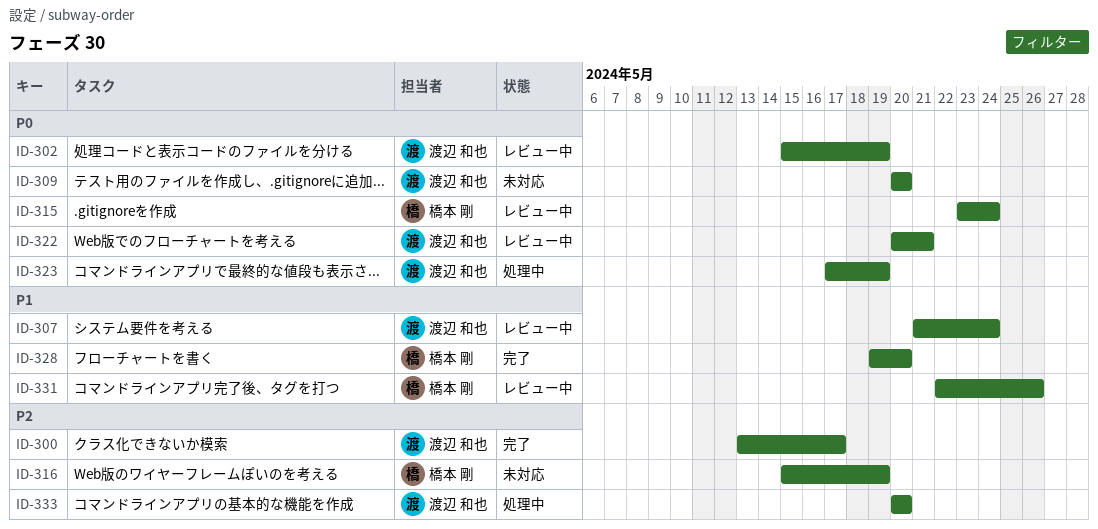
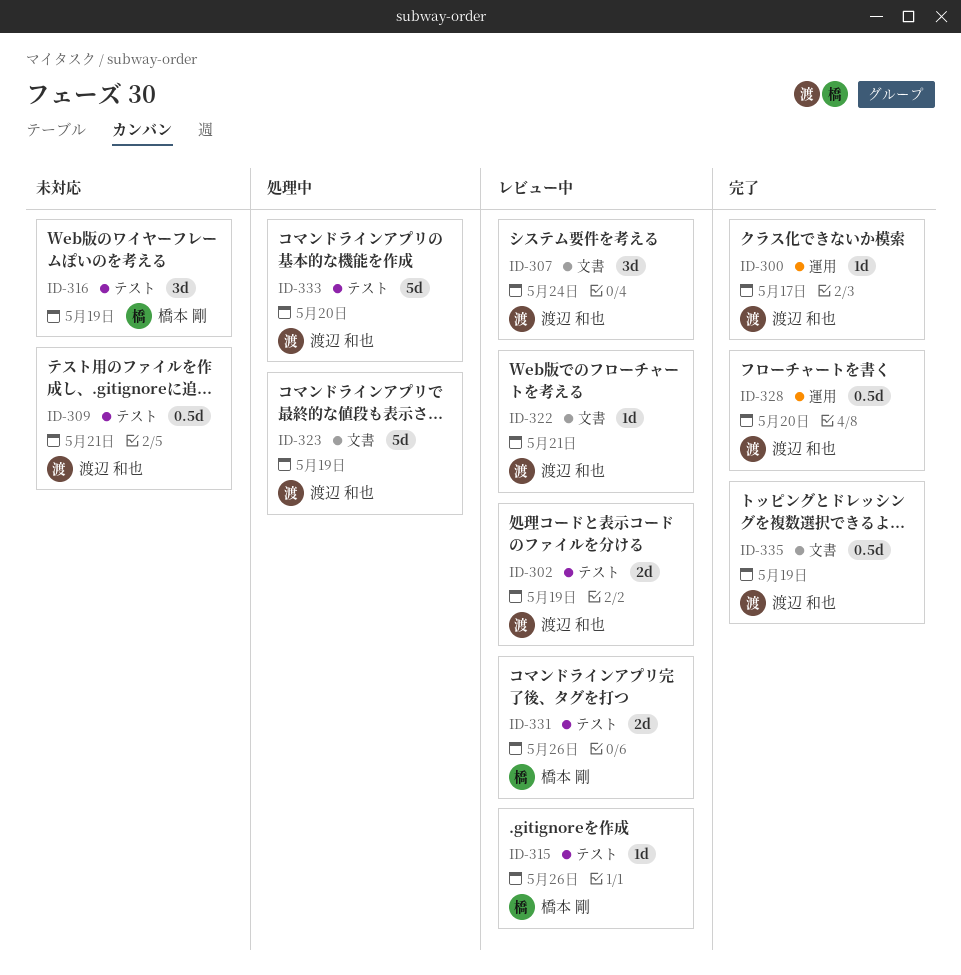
ID-309, due: May 20 -> May 21
ID-315, due: May 24 -> May 26
ID-328, owner: 橋本 剛 -> 渡辺 和也
ID-335: none -> present

